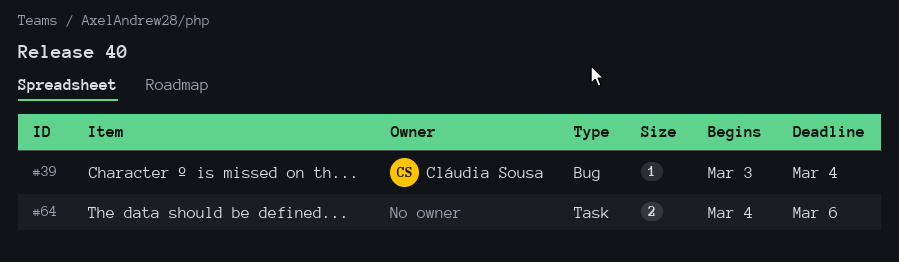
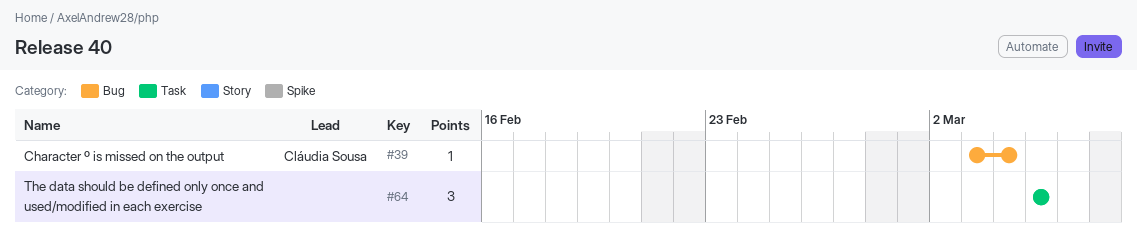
#64, estimate: 2 -> 3
#64, start: Mar 4 -> Mar 5
#64, due: Mar 6 -> Mar 5

